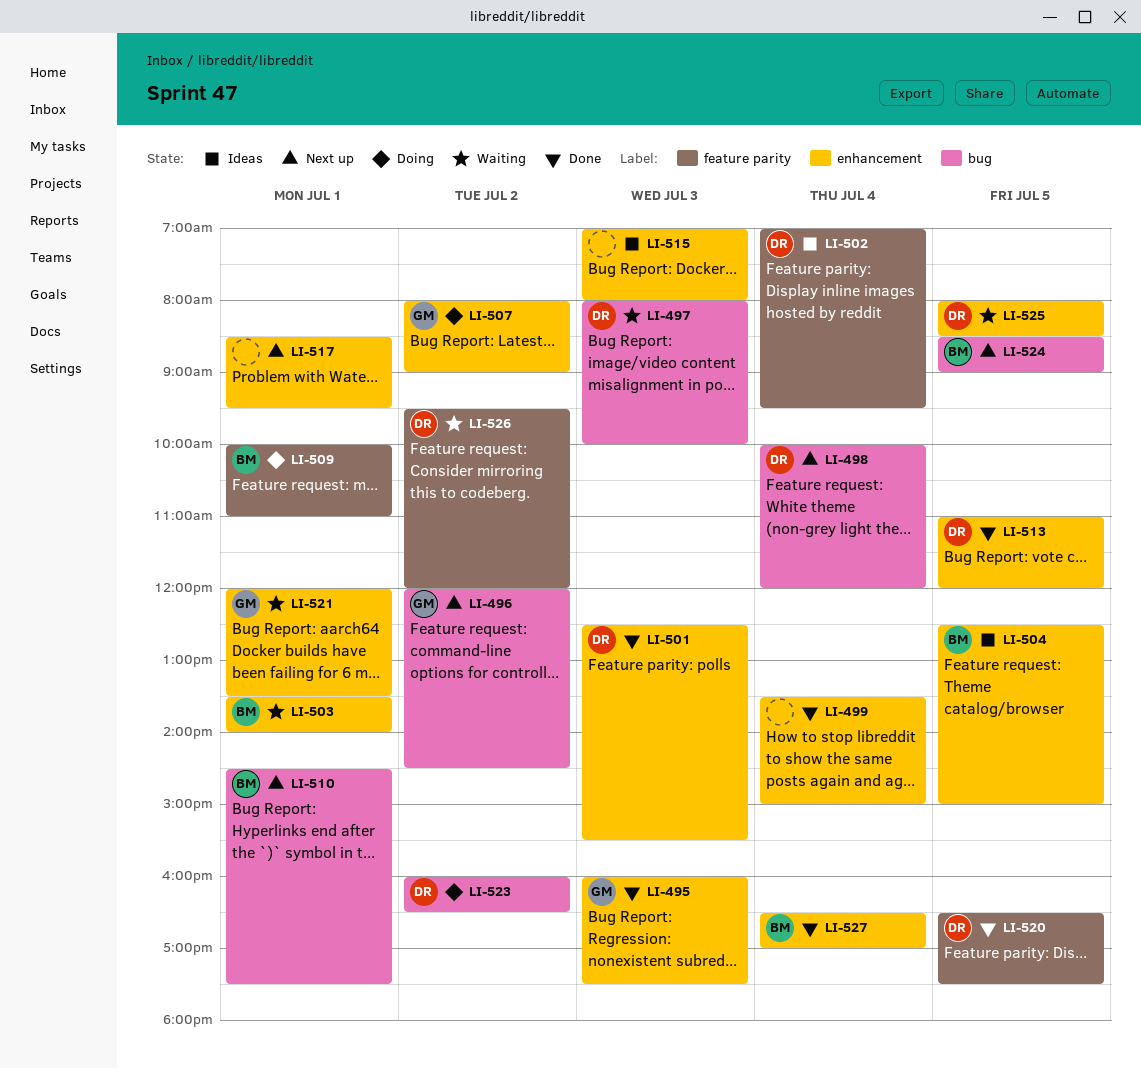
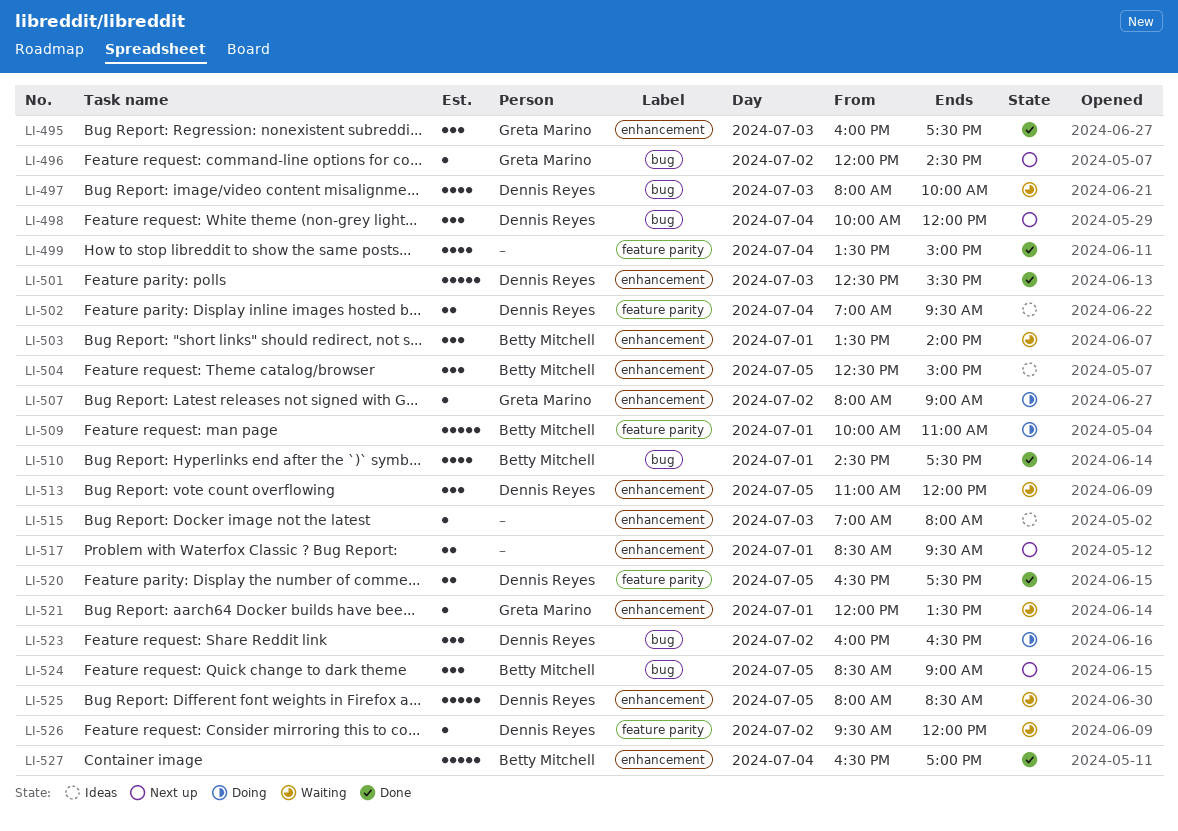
LI-499, label: enhancement -> feature parity
LI-510, status: Next up -> Done
LI-513, status: Done -> Waiting

